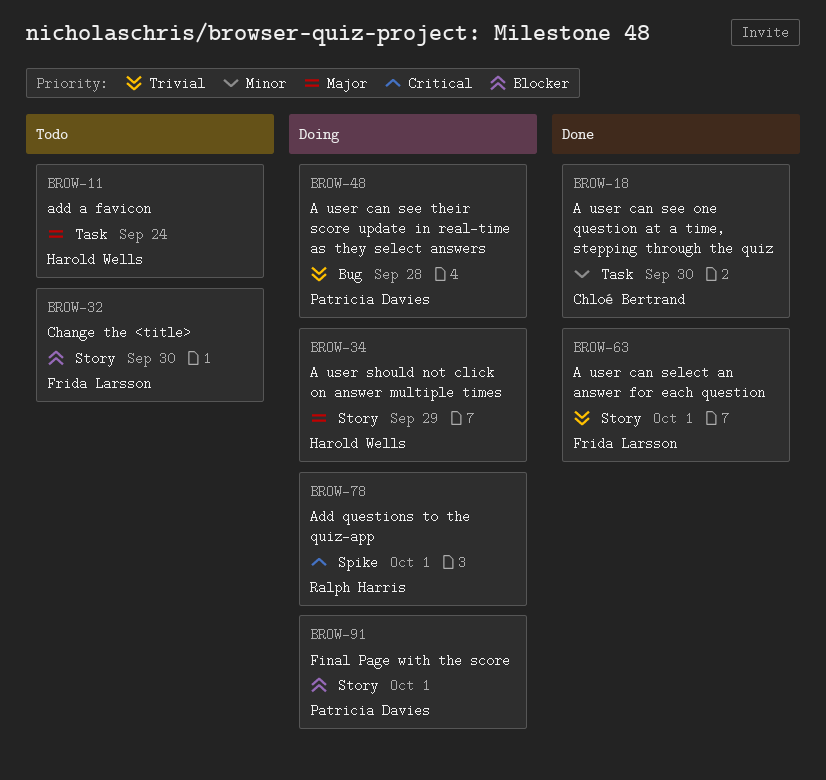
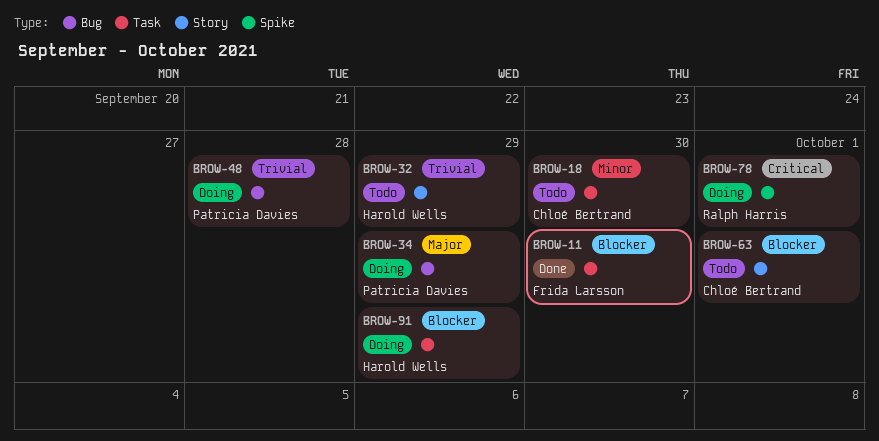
BROW-11, status: Todo -> Done
BROW-11, owner: Harold Wells -> Frida Larsson
BROW-11, priority: Major -> Blocker
BROW-11, due: Sep 24 -> Sep 30
BROW-18, status: Done -> Todo
BROW-32, owner: Frida Larsson -> Harold Wells
BROW-32, priority: Blocker -> Trivial
BROW-32, due: Sep 30 -> Sep 29
BROW-34, owner: Harold Wells -> Patricia Davies
BROW-34, label: Story -> Bug
BROW-63, status: Done -> Todo
BROW-63, owner: Frida Larsson -> Chloé Bertrand
BROW-63, priority: Trivial -> Blocker
BROW-91, owner: Patricia Davies -> Harold Wells
BROW-91, label: Story -> Task
BROW-91, due: Oct 1 -> Sep 29

